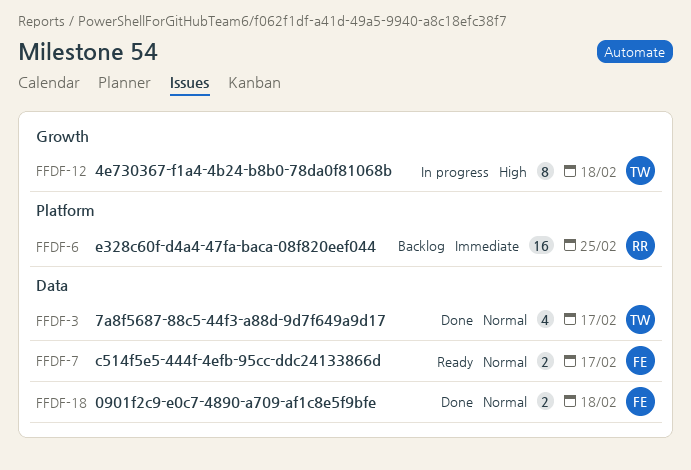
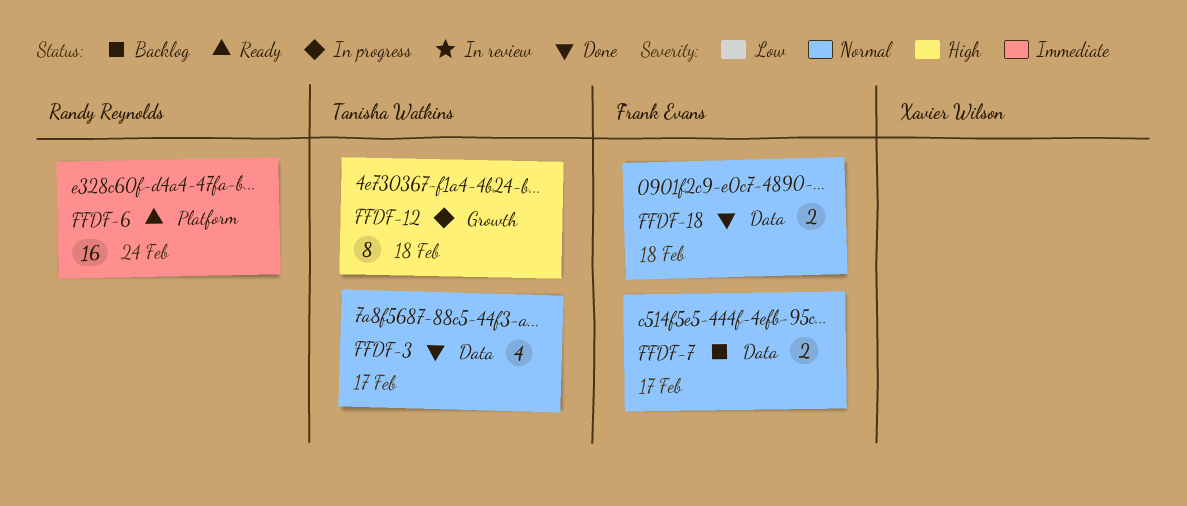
FFDF-6, status: Backlog -> Ready
FFDF-6, due: Feb 25 -> Feb 24
FFDF-7, status: Ready -> Backlog

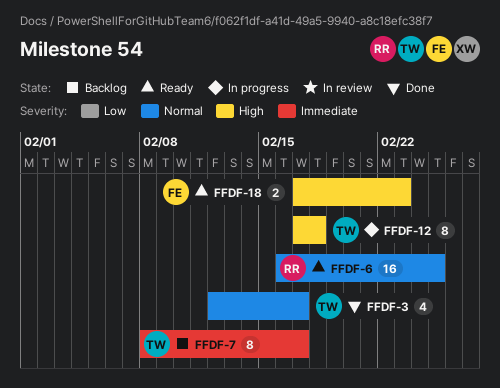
FFDF-6, priority: Immediate -> Normal
FFDF-6, due: Feb 24 -> Feb 25
FFDF-7, owner: Frank Evans -> Tanisha Watkins
FFDF-7, priority: Normal -> Immediate
FFDF-7, estimate: 2 -> 8
FFDF-18, status: Done -> Ready
FFDF-18, priority: Normal -> High
FFDF-18, due: Feb 18 -> Feb 23

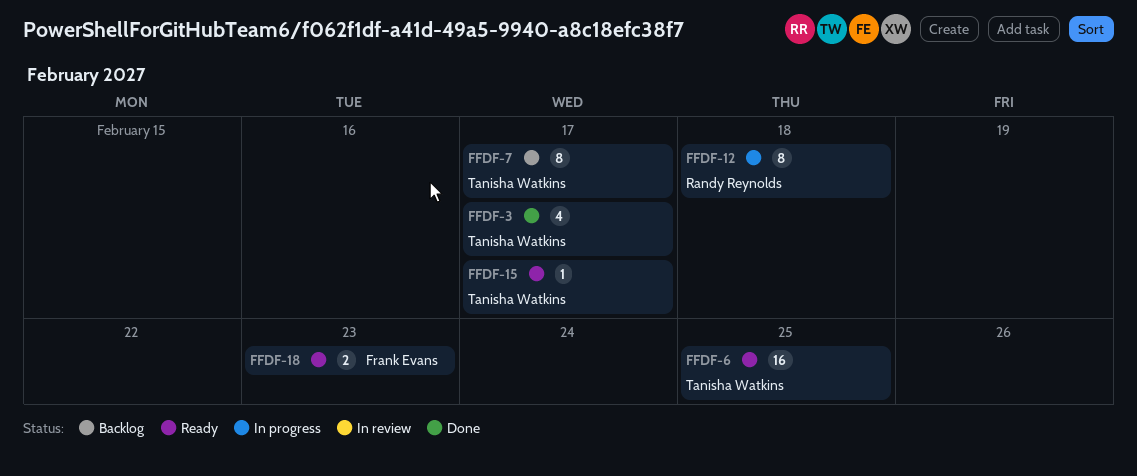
FFDF-6, owner: Randy Reynolds -> Tanisha Watkins
FFDF-12, owner: Tanisha Watkins -> Randy Reynolds
FFDF-15: none -> present

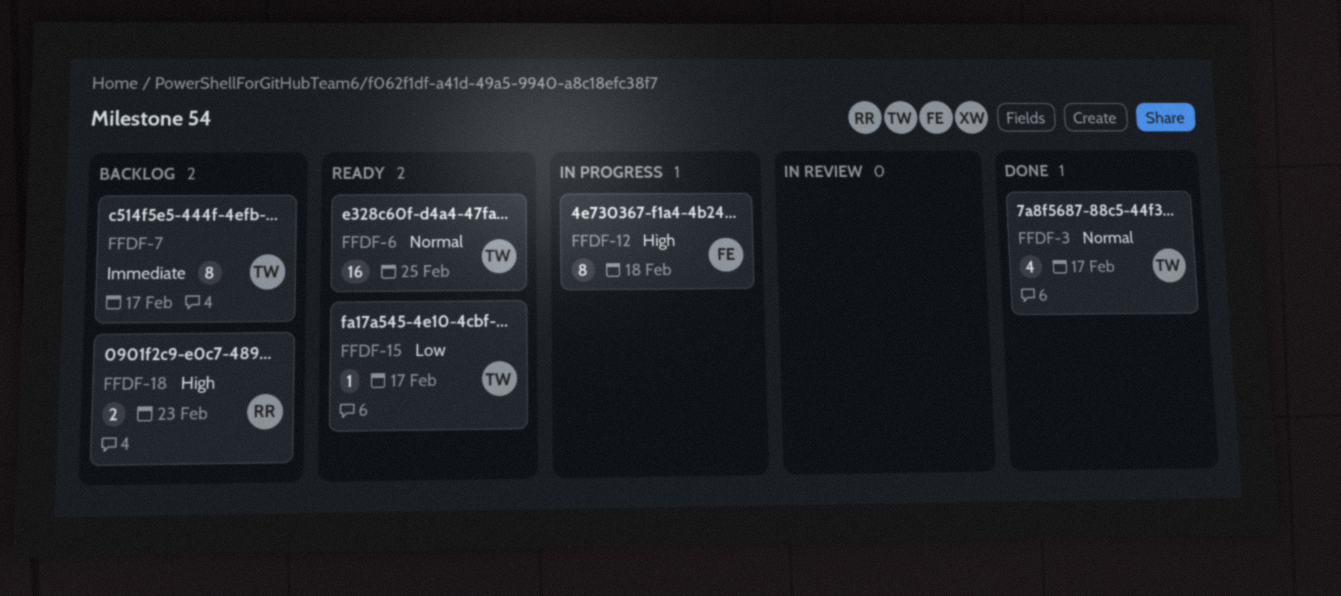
FFDF-12, owner: Randy Reynolds -> Frank Evans
FFDF-18, status: Ready -> Backlog
FFDF-18, owner: Frank Evans -> Randy Reynolds

